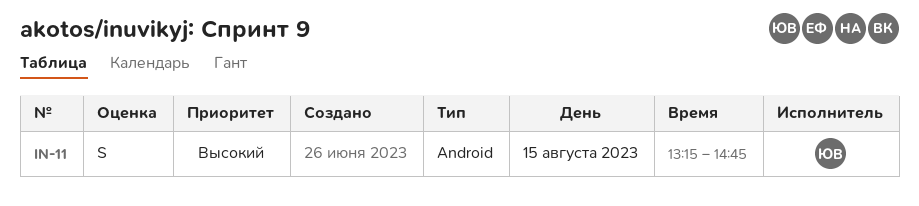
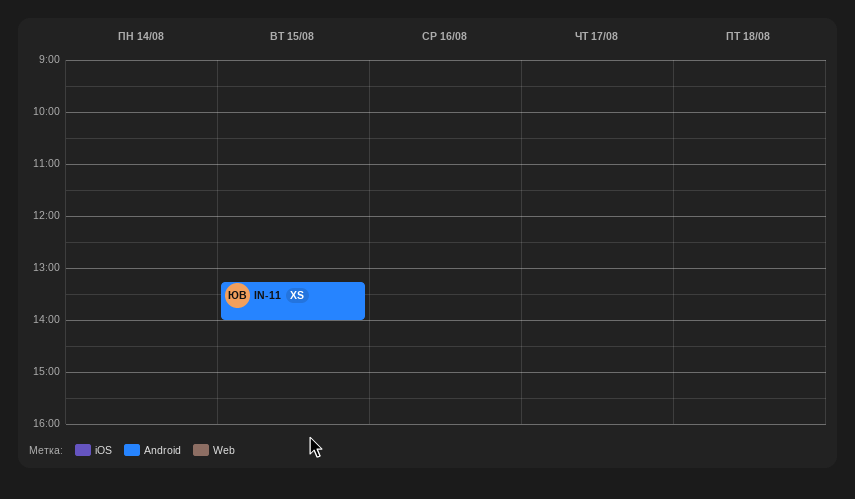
IN-11, estimate: S -> XS
IN-11, ends: 14:45 -> 14:00

